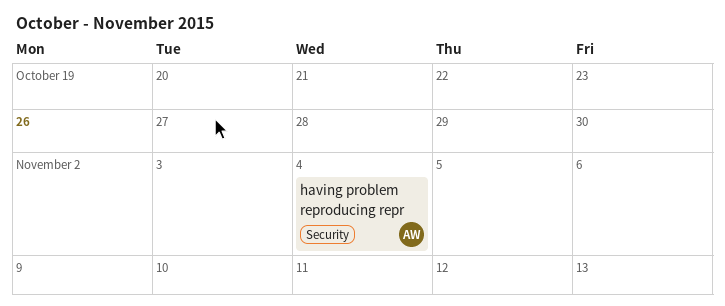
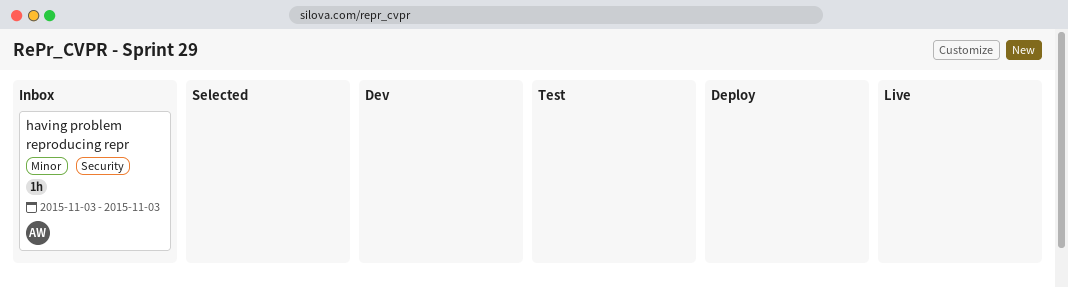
having problem reproducing repr, due: Nov 4 -> Nov 3

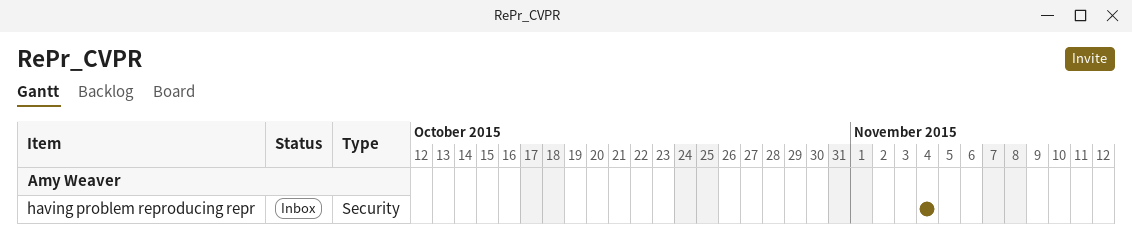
having problem reproducing repr, start: Nov 3 -> Nov 4
having problem reproducing repr, due: Nov 3 -> Nov 4

